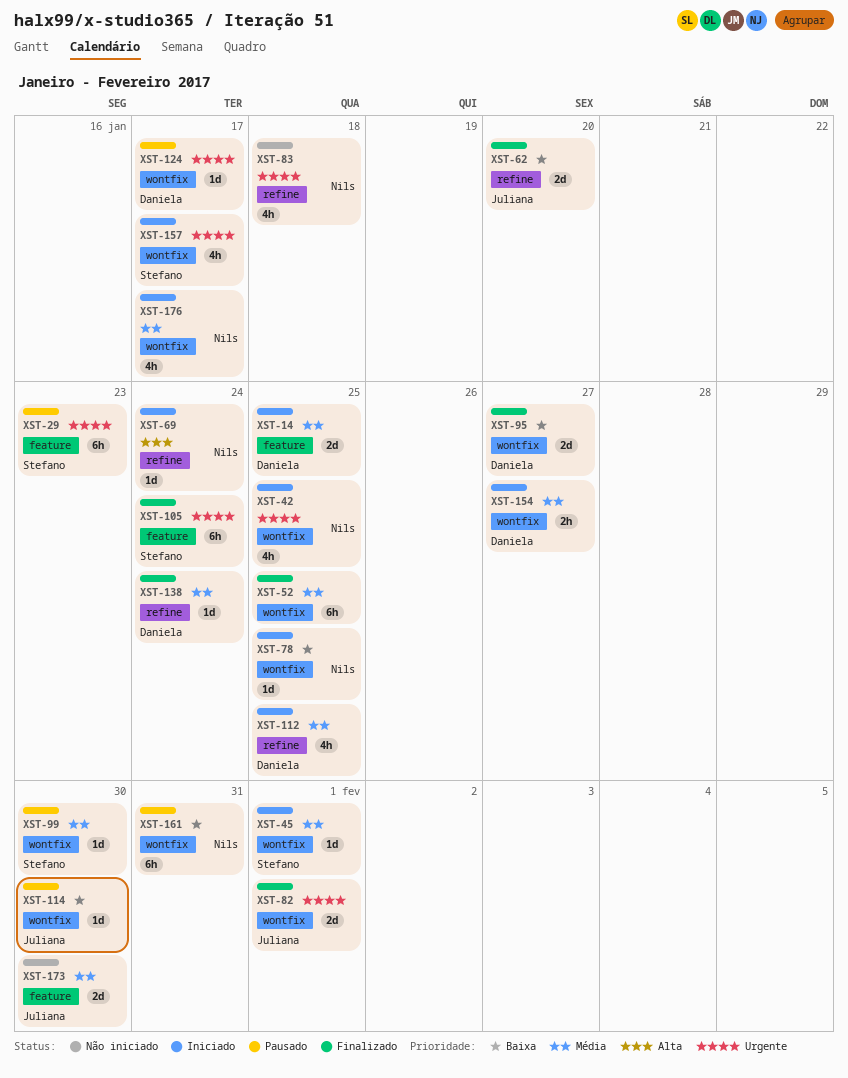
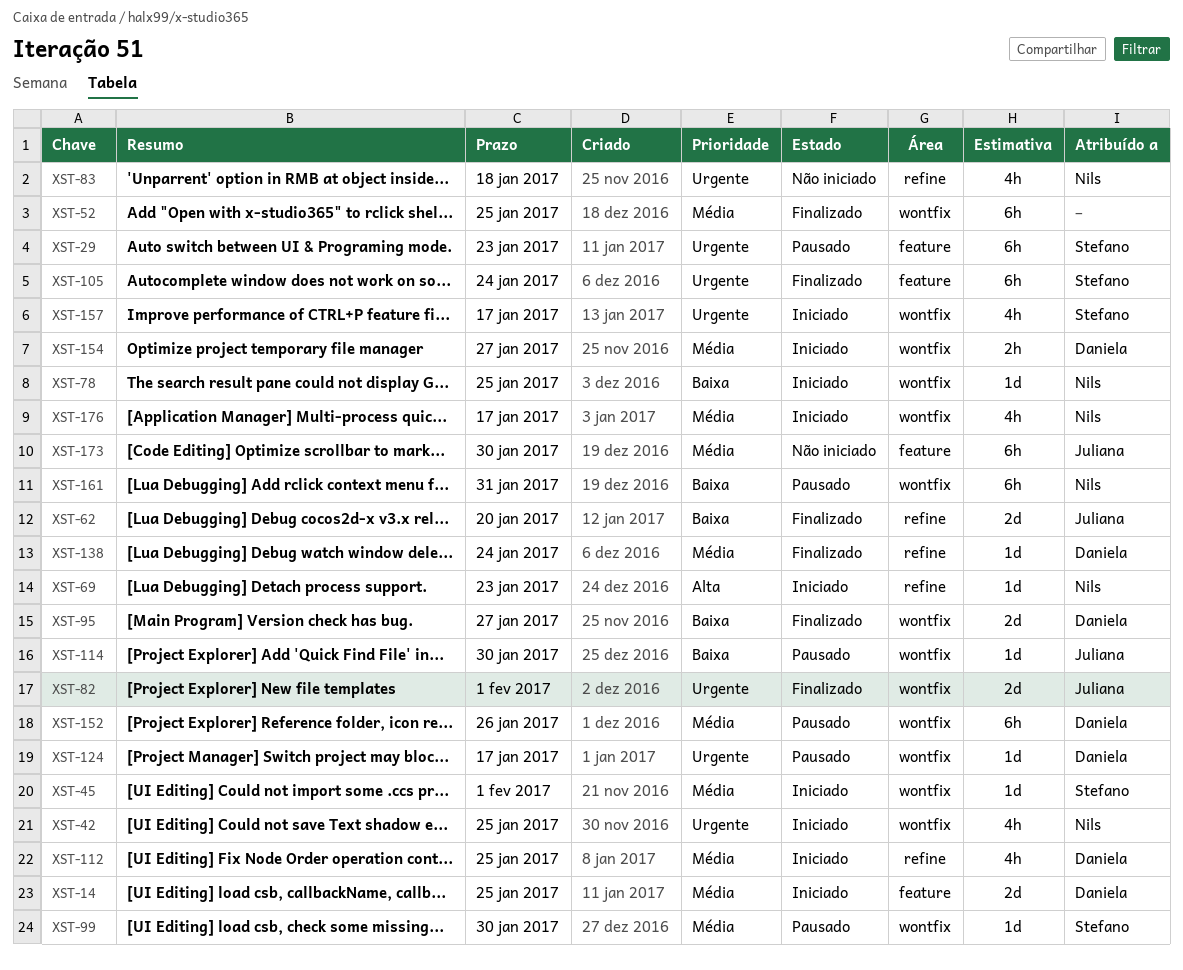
XST-69, due: Jan 24 -> Jan 23
XST-152: none -> present
XST-173, estimate: 2d -> 6h

